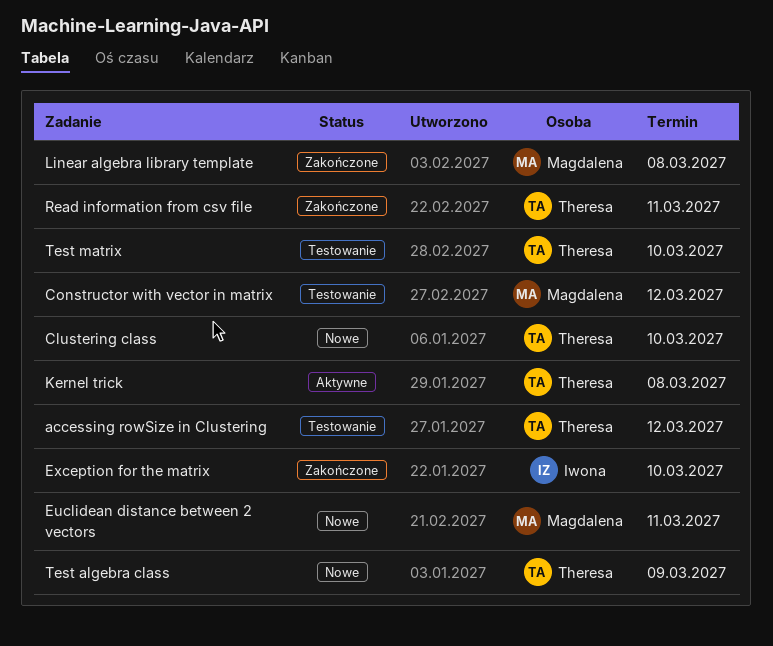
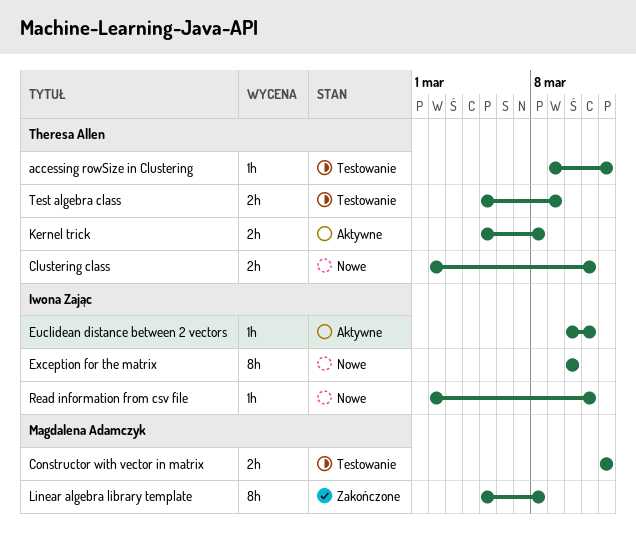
Clustering class, due: Mar 10 -> Mar 11
Euclidean distance between 2 vectors, status: Nowe -> Aktywne
Euclidean distance between 2 vectors, owner: Magdalena Adamczyk -> Iwona Zając
Exception for the matrix, status: Zakończone -> Nowe
Read information from csv file, status: Zakończone -> Nowe
Read information from csv file, owner: Theresa Allen -> Iwona Zając
Test algebra class, status: Nowe -> Testowanie
Test matrix: present -> none

